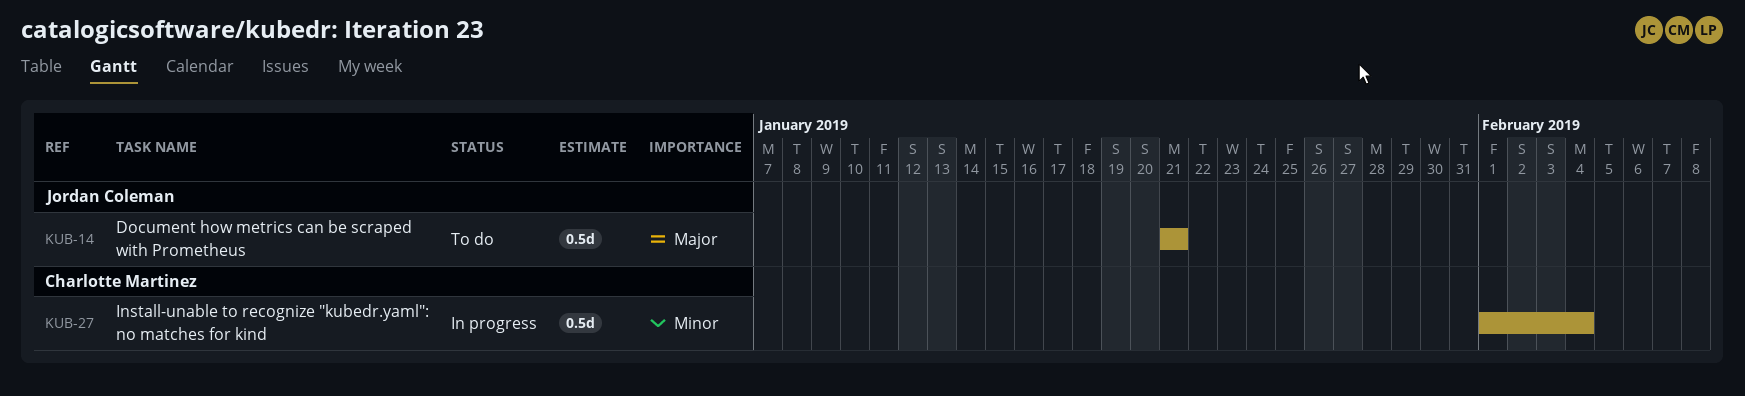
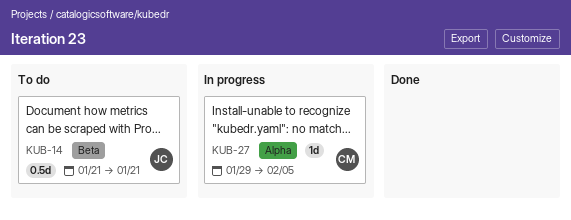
KUB-27, estimate: 0.5d -> 1d
KUB-27, start: Feb 1 -> Jan 29
KUB-27, due: Feb 4 -> Feb 5

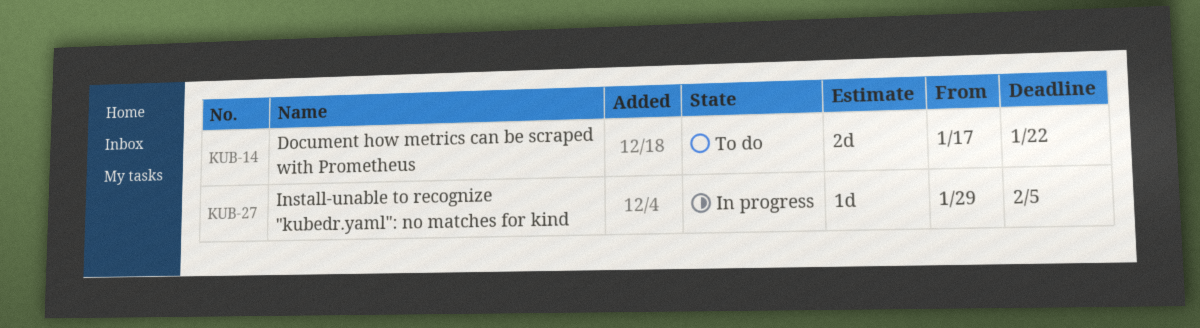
KUB-14, estimate: 0.5d -> 2d
KUB-14, start: Jan 21 -> Jan 17
KUB-14, due: Jan 21 -> Jan 22

